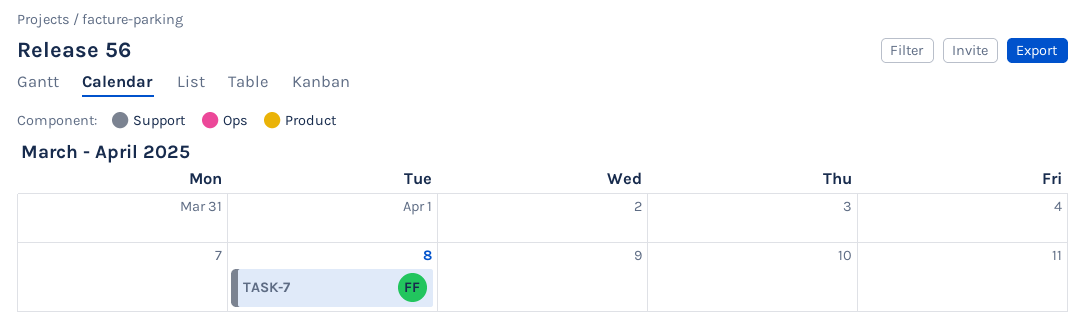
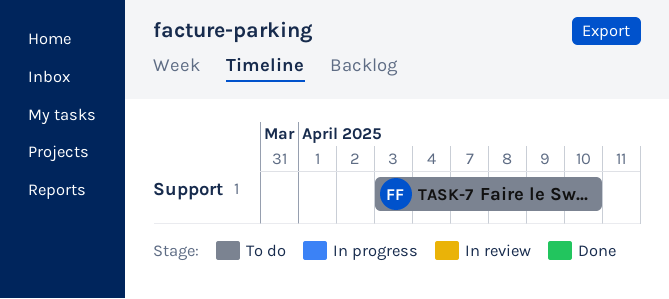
TASK-7, due: Apr 8 -> Apr 10

